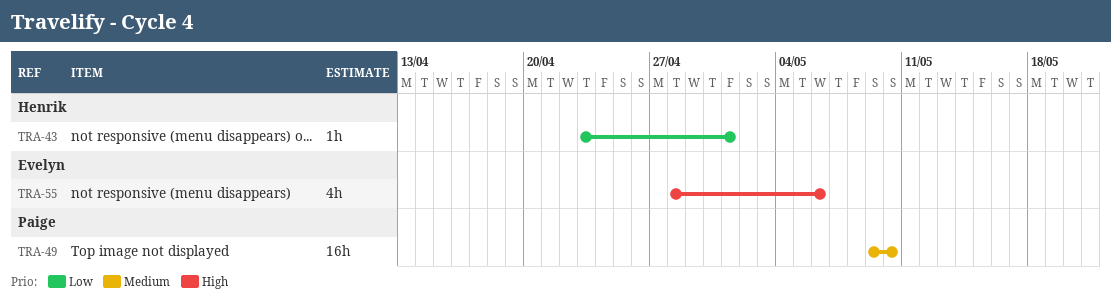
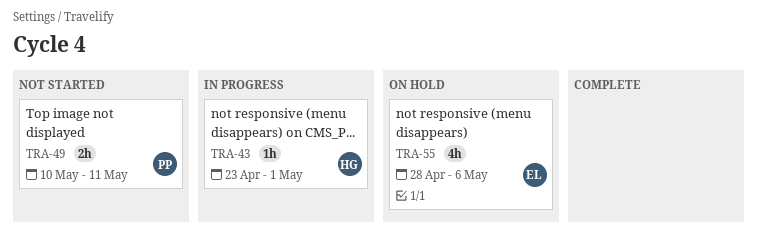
TRA-49, estimate: 16h -> 2h
TRA-49, start: May 9 -> May 10
TRA-49, due: May 10 -> May 11

